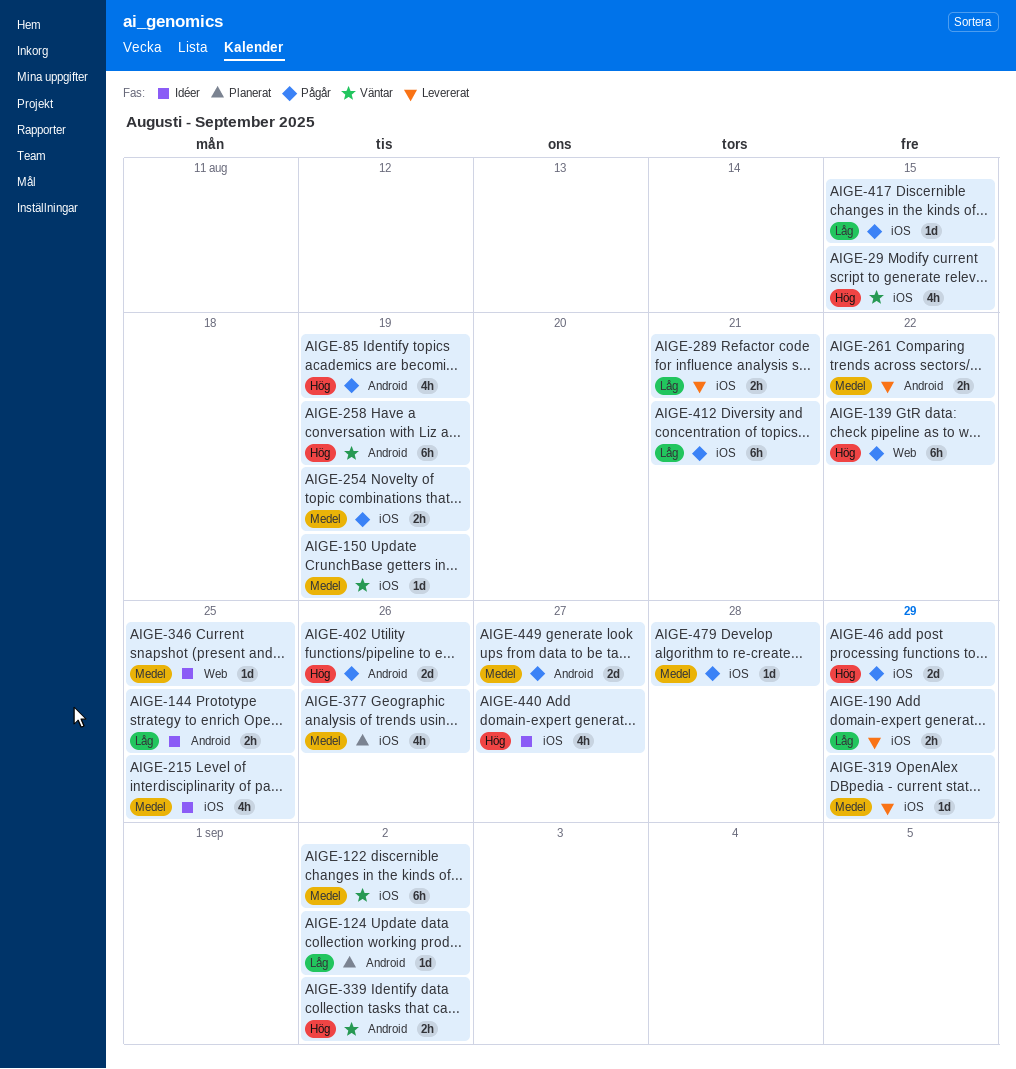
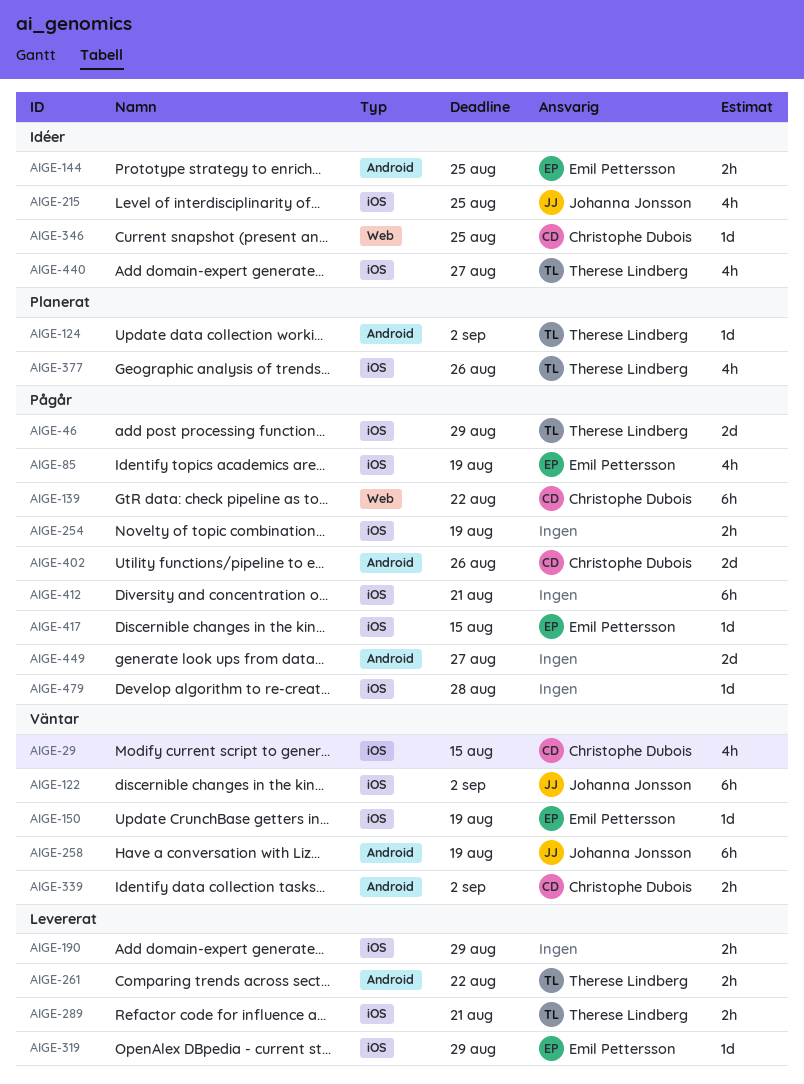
AIGE-85, label: Android -> iOS

